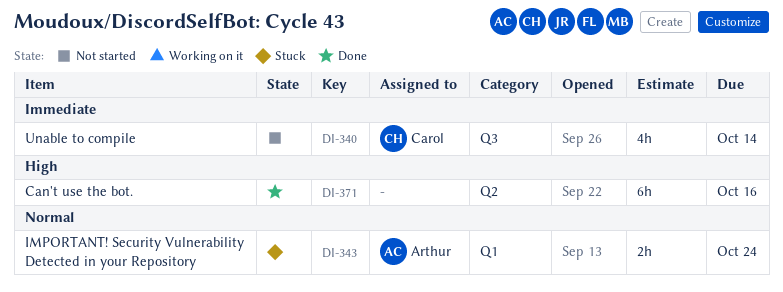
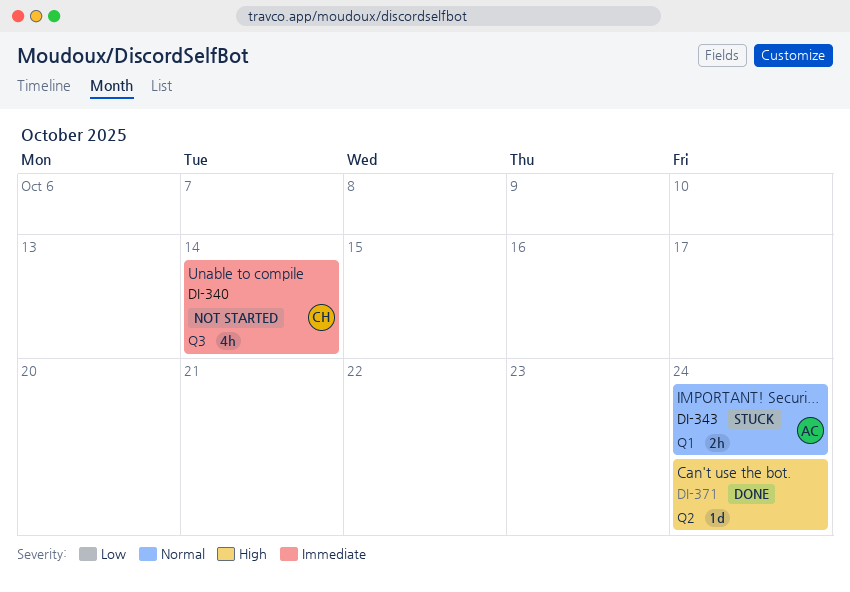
DI-371, estimate: 6h -> 1d
DI-371, due: Oct 16 -> Oct 24

